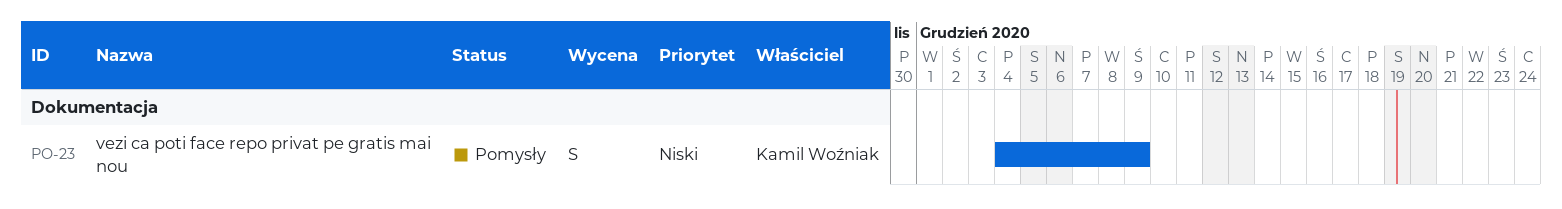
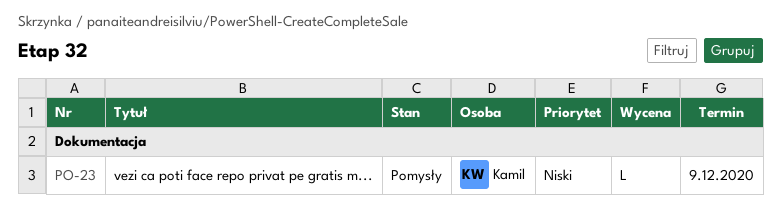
PO-23, estimate: S -> L

